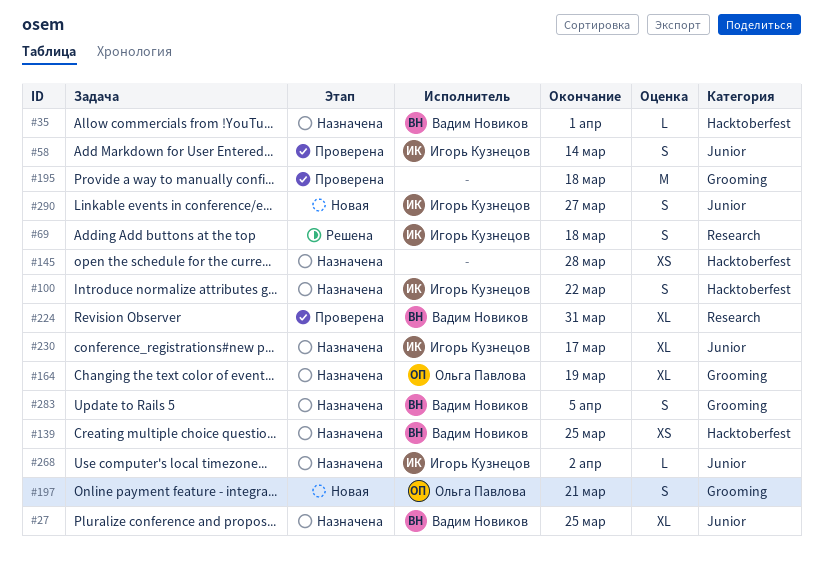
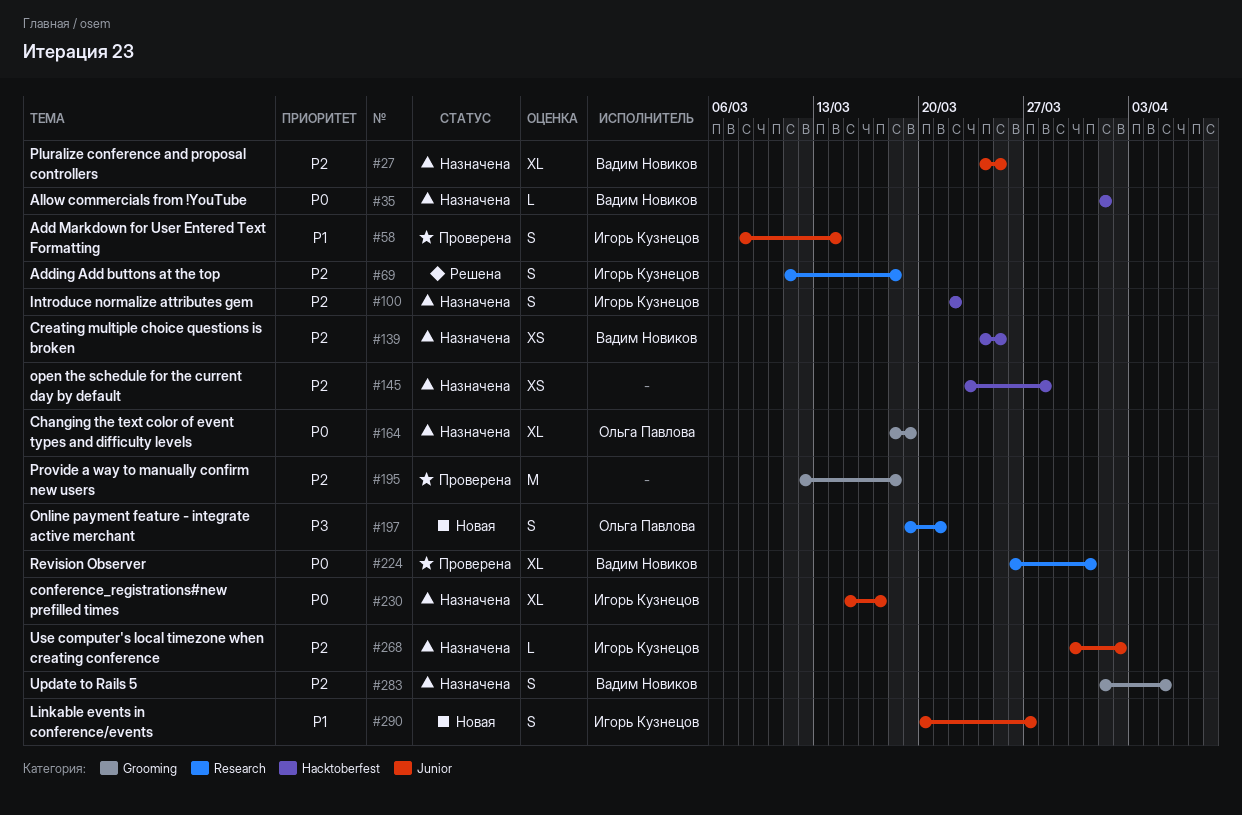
#197, label: Grooming -> Research

